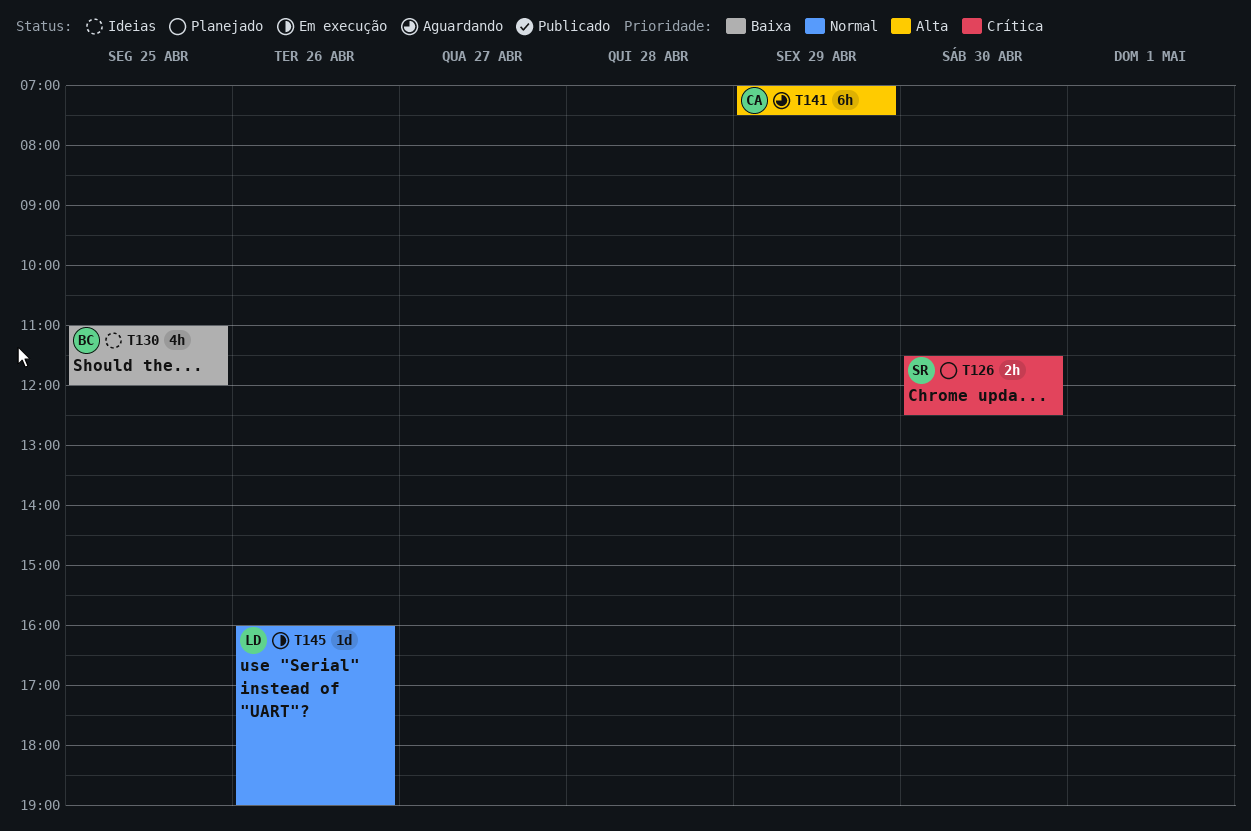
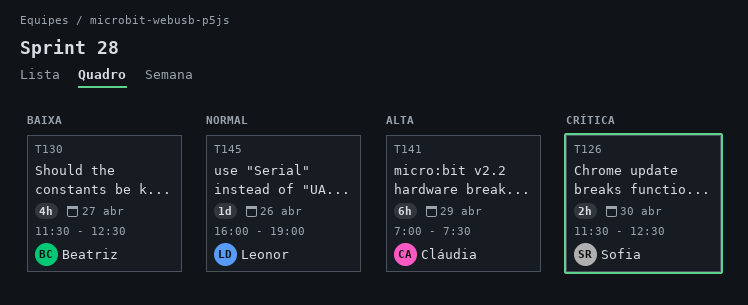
T130, day: Apr 25 -> Apr 27
T130, begins: 11:00 -> 11:30
T130, ends: 12:00 -> 12:30

